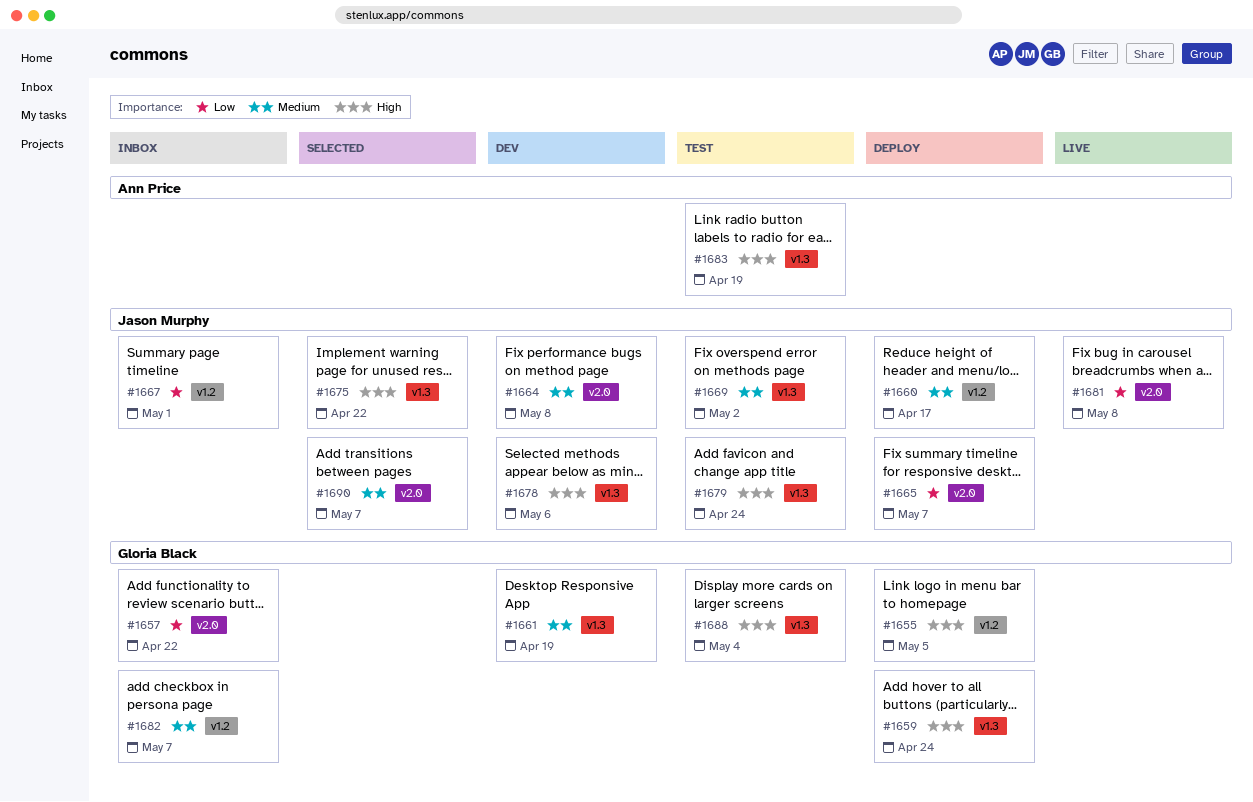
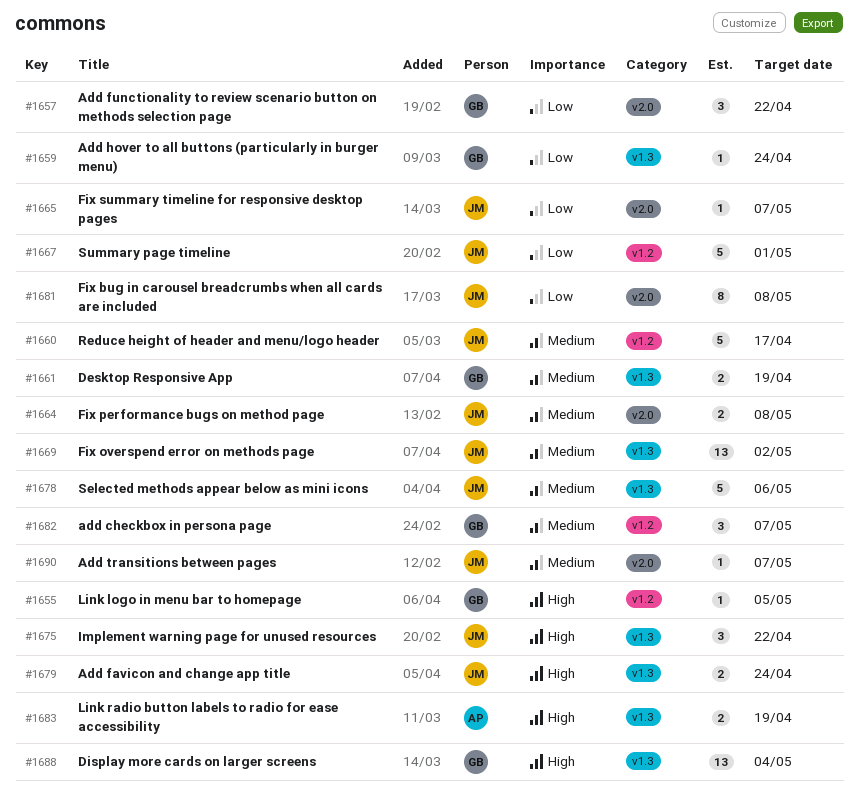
#1659, priority: High -> Low
#1678, priority: High -> Medium

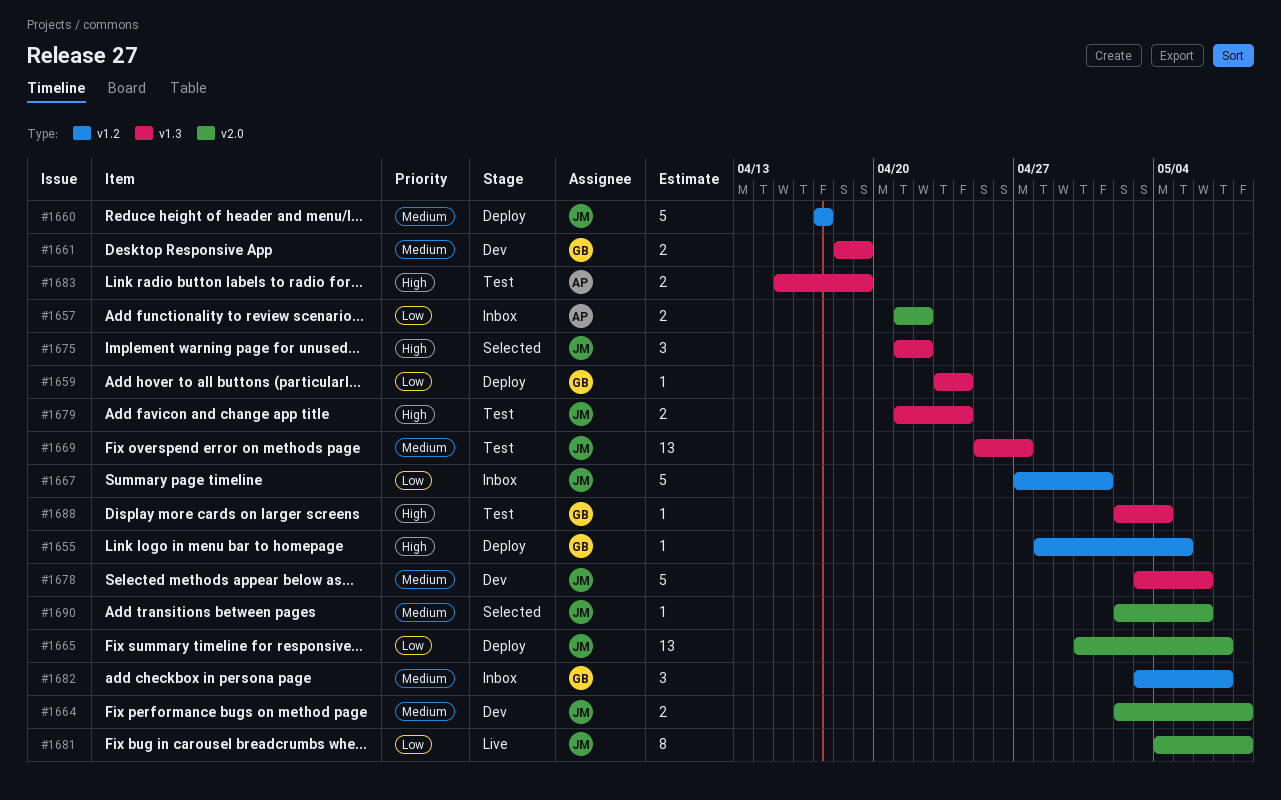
#1657, owner: GB -> AP
#1657, estimate: 3 -> 2
#1665, estimate: 1 -> 13
#1669, due: May 2 -> Apr 27
#1688, estimate: 13 -> 1
#1690, due: May 7 -> May 6

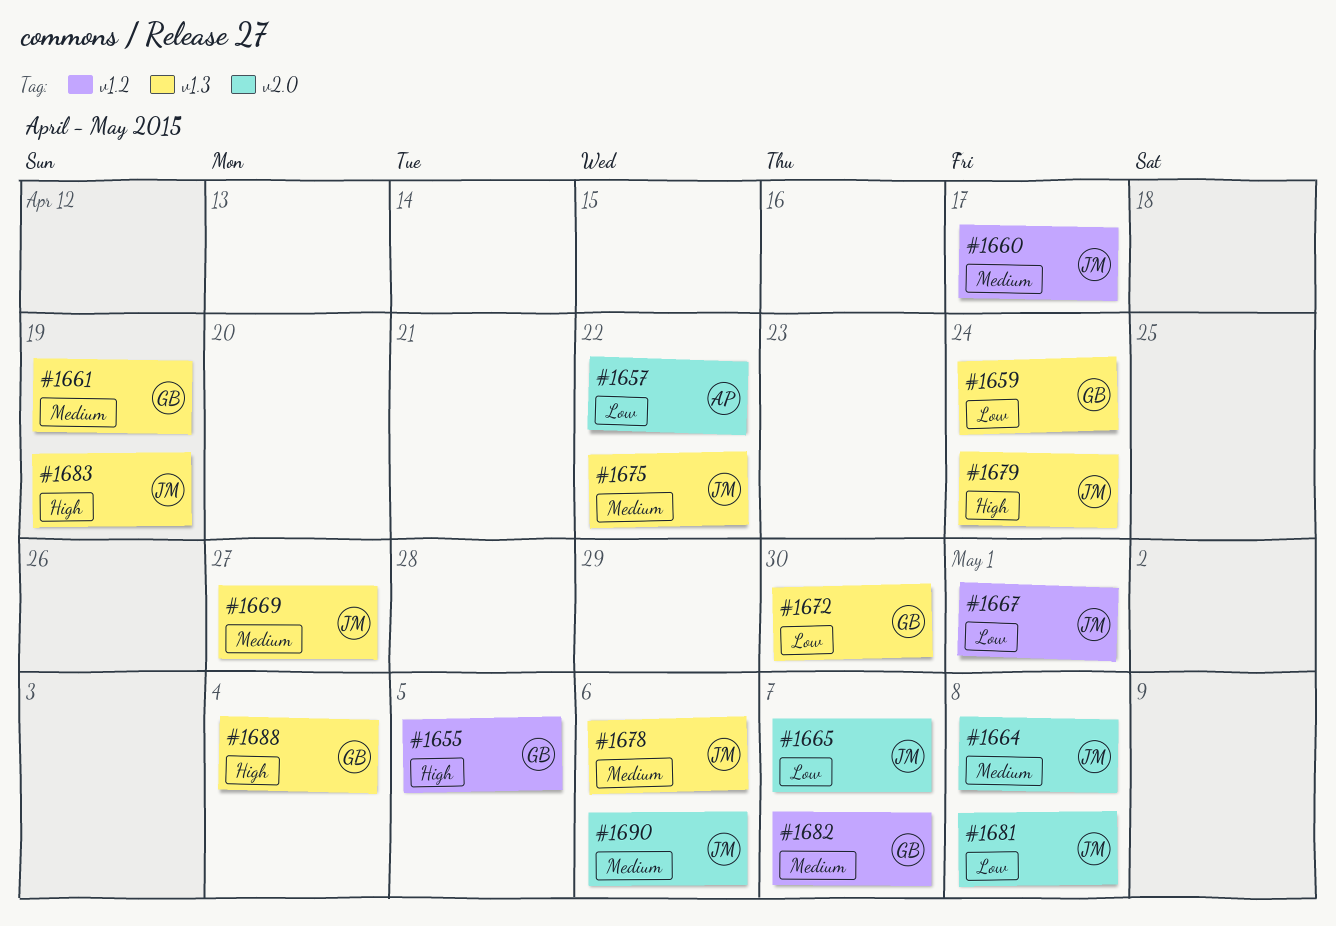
#1672: none -> present
#1675, priority: High -> Medium
#1683, owner: AP -> JM

